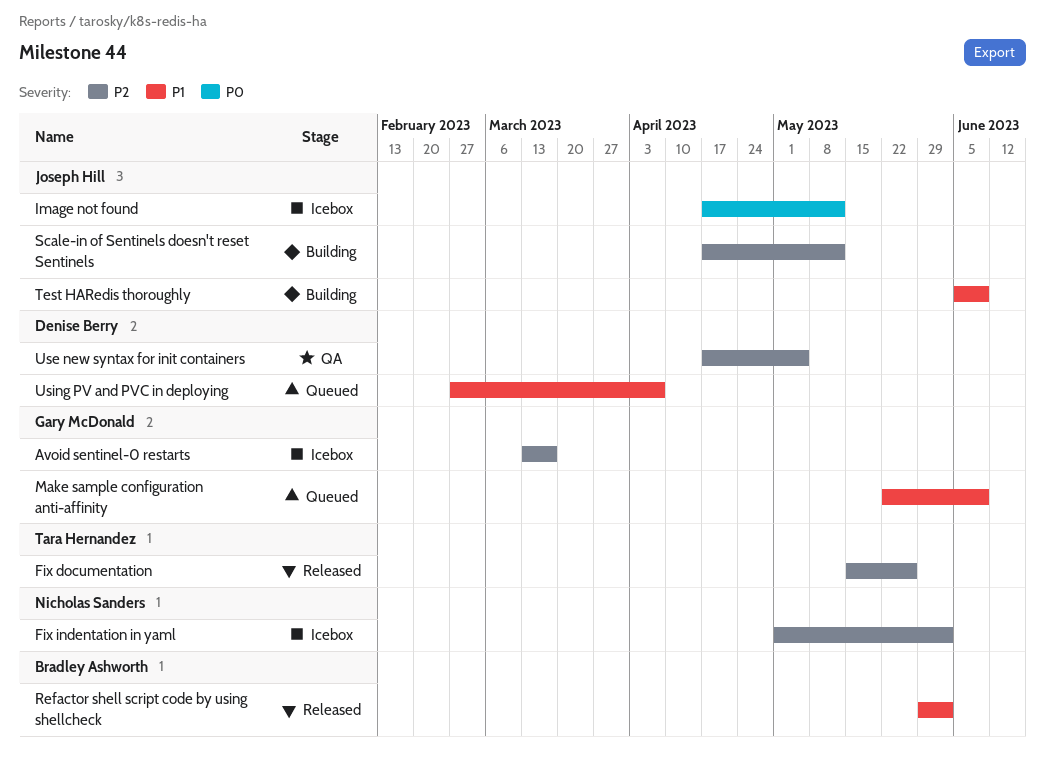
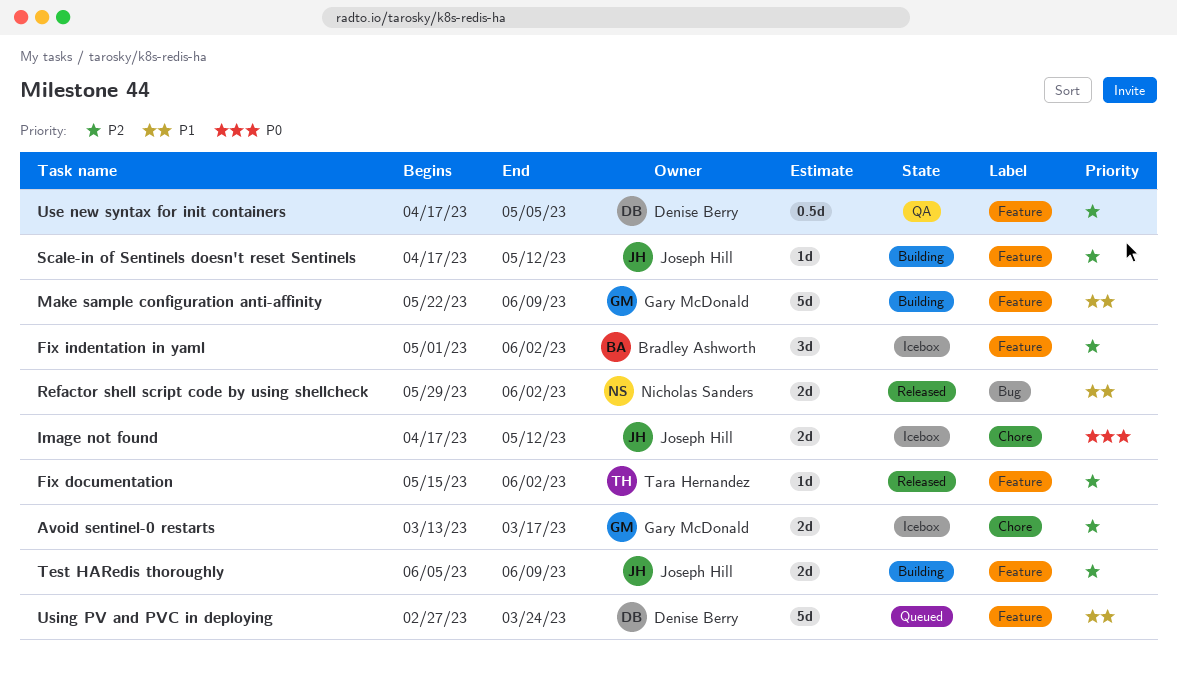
Fix documentation, due: May 26 -> Jun 2
Fix indentation in yaml, owner: Nicholas Sanders -> Bradley Ashworth
Make sample configuration anti-affinity, status: Queued -> Building
Refactor shell script code by using shellcheck, owner: Bradley Ashworth -> Nicholas Sanders
Test HARedis thoroughly, priority: P1 -> P2
Using PV and PVC in deploying, due: Apr 7 -> Mar 24

